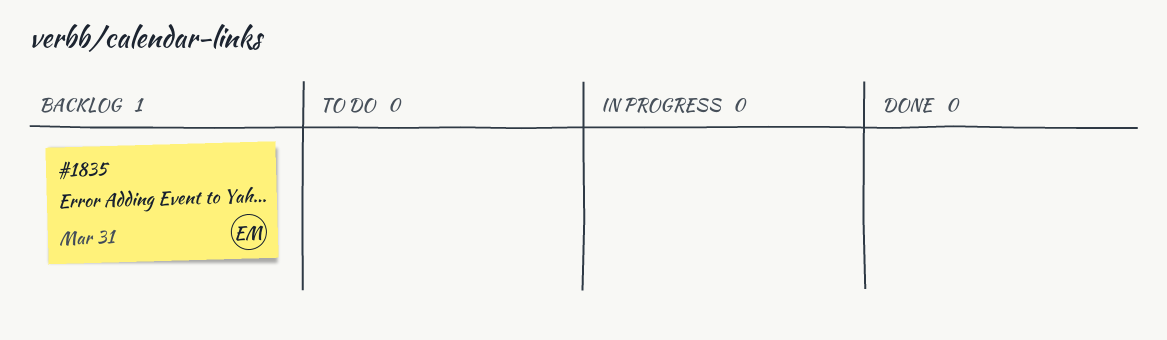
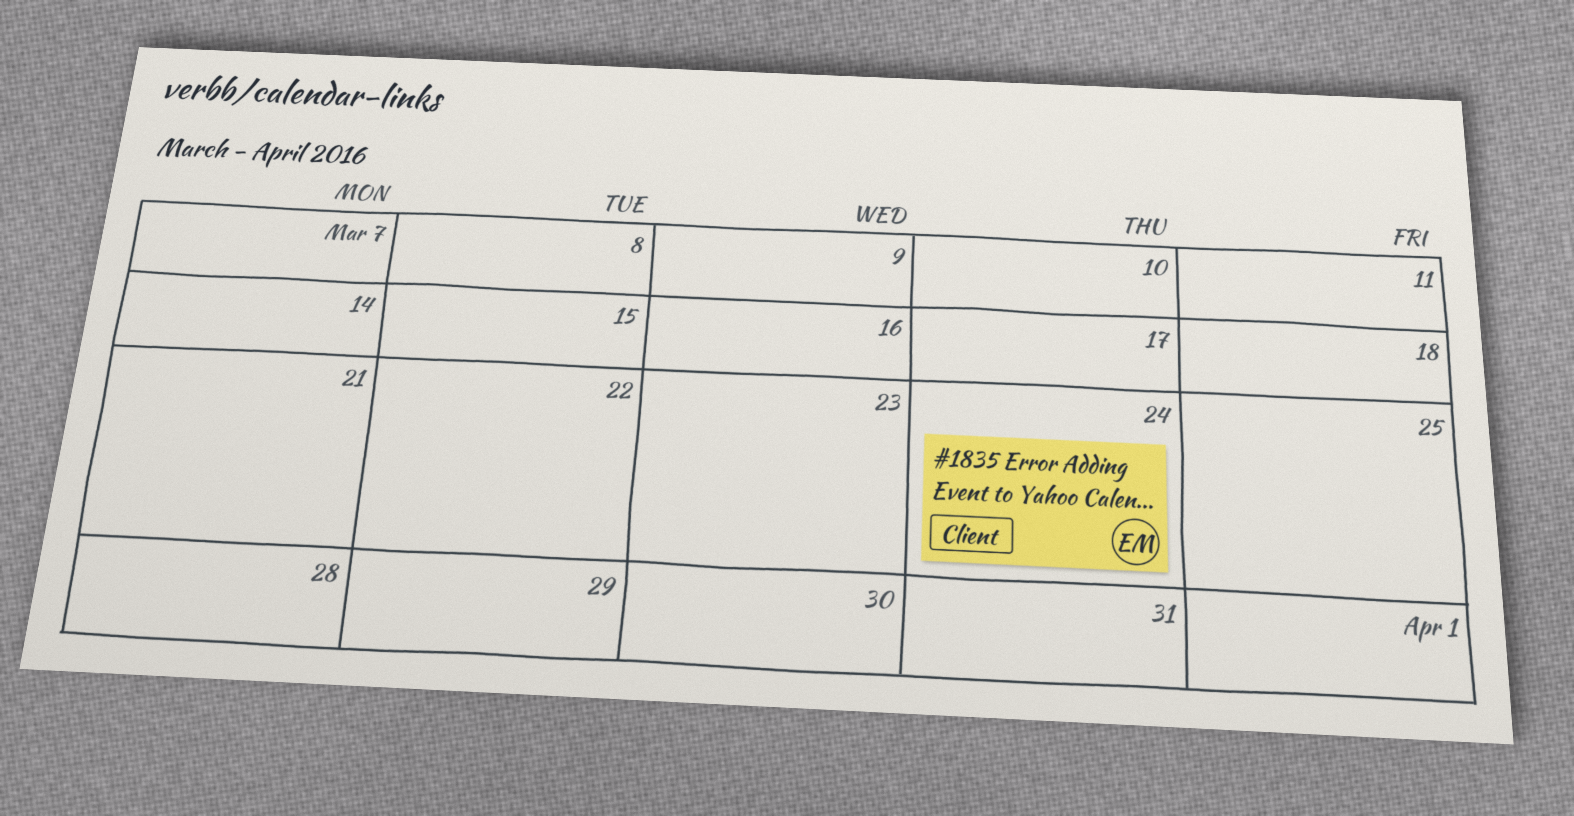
#1835, due: Mar 31 -> Mar 24

